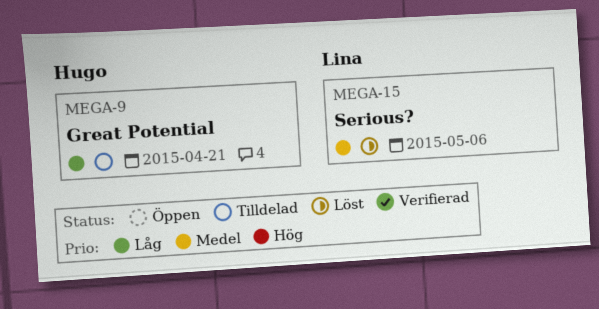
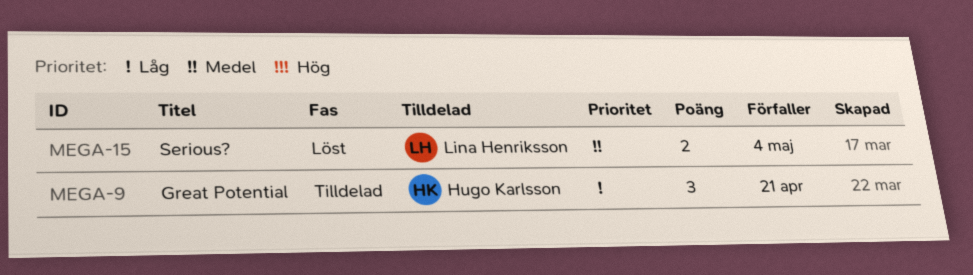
MEGA-15, due: May 6 -> May 4

